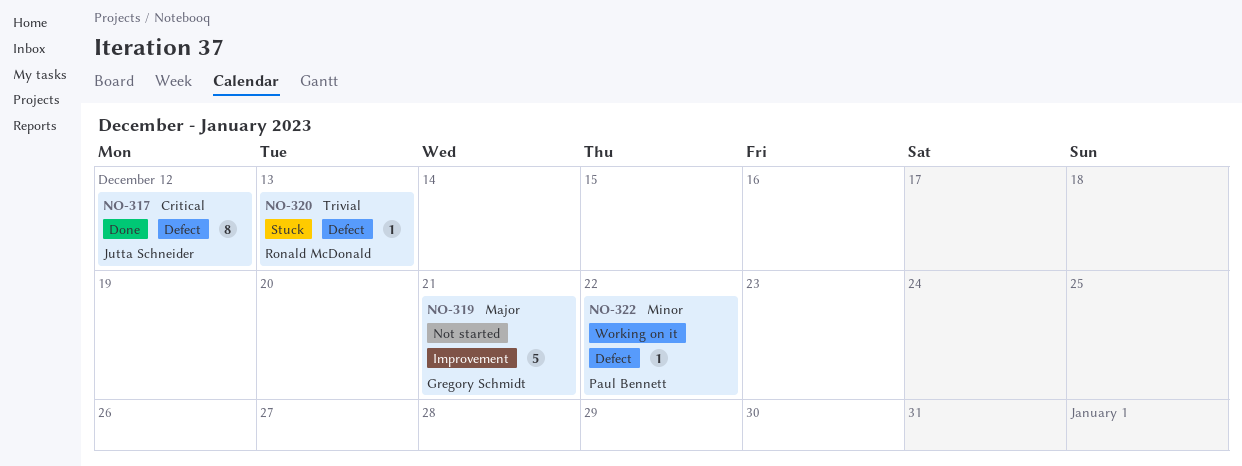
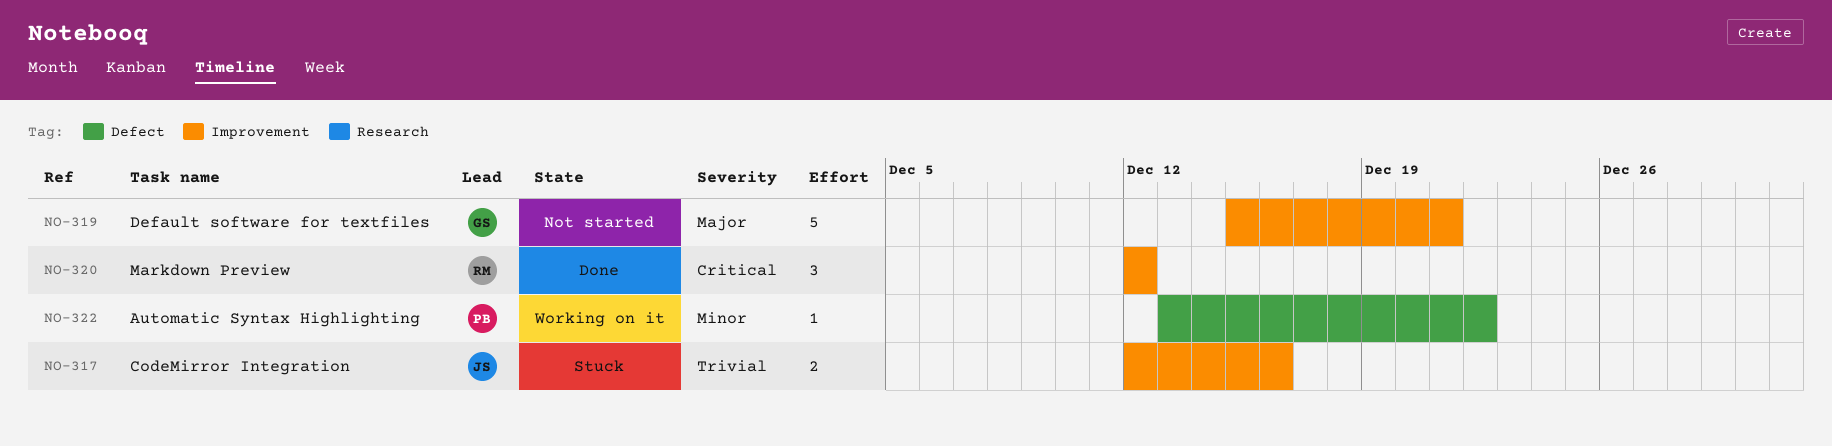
NO-317, status: Done -> Stuck
NO-317, priority: Critical -> Trivial
NO-317, label: Defect -> Improvement
NO-317, estimate: 8 -> 2
NO-317, due: Dec 12 -> Dec 16
NO-320, status: Stuck -> Done
NO-320, priority: Trivial -> Critical
NO-320, label: Defect -> Improvement
NO-320, estimate: 1 -> 3
NO-320, due: Dec 13 -> Dec 12

